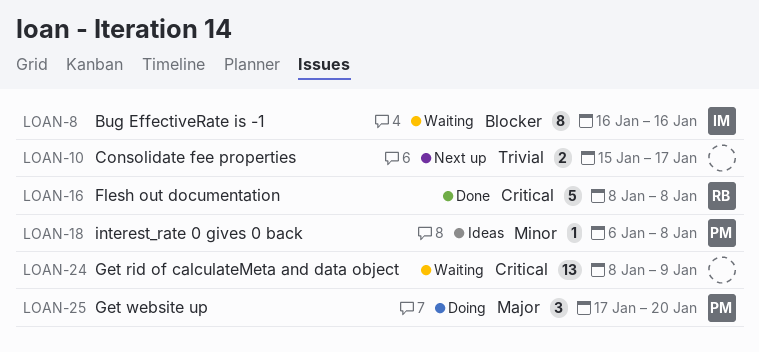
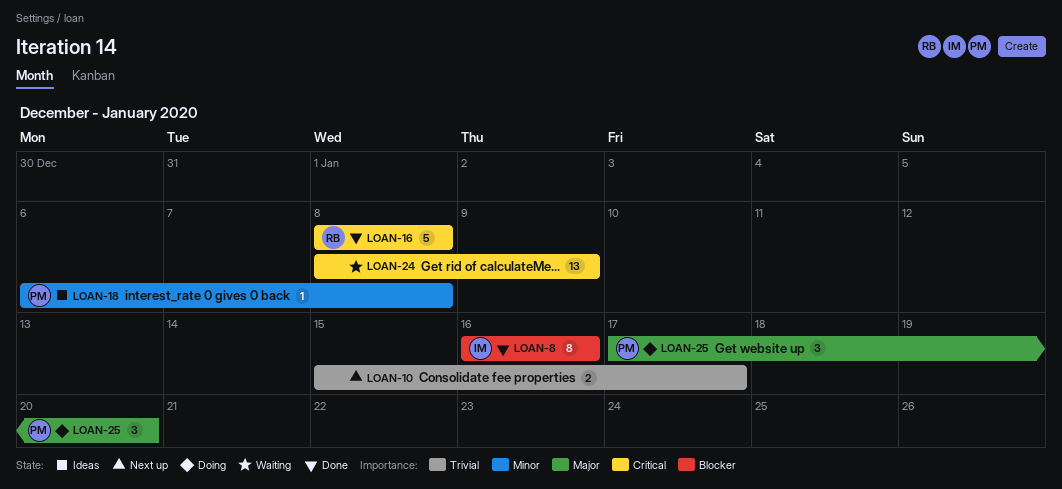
LOAN-8, status: Waiting -> Done

